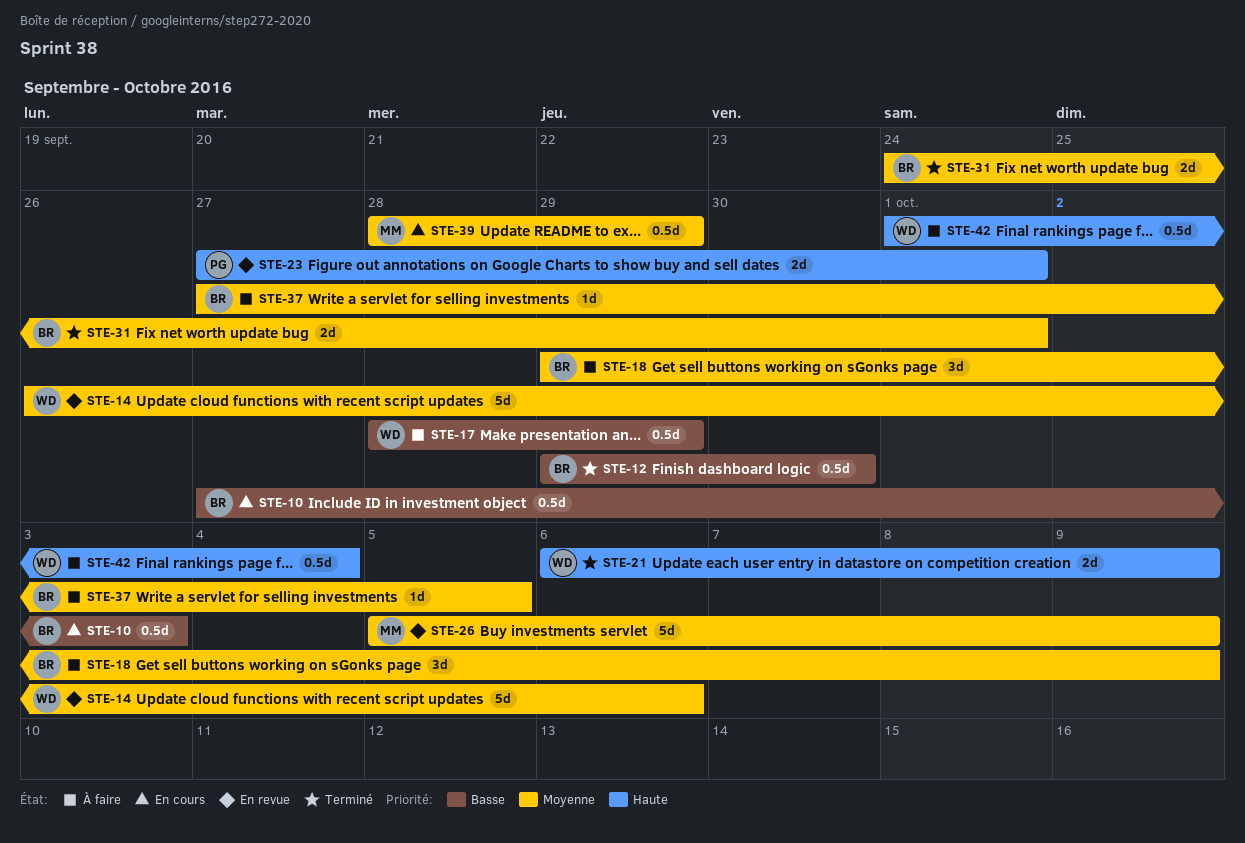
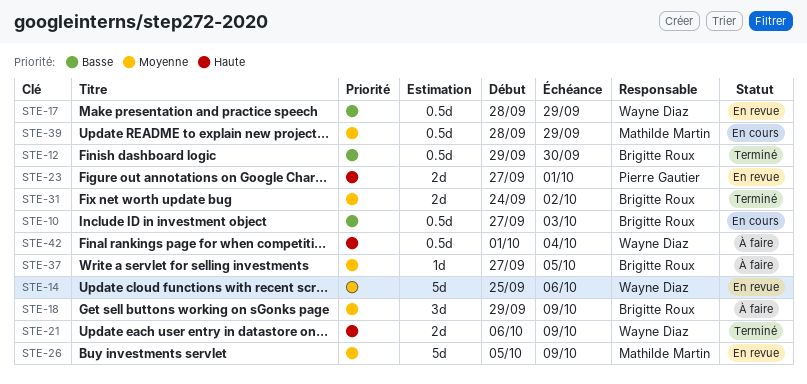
STE-14, start: Sep 26 -> Sep 25
STE-17, status: À faire -> En revue
STE-31, due: Oct 1 -> Oct 2

